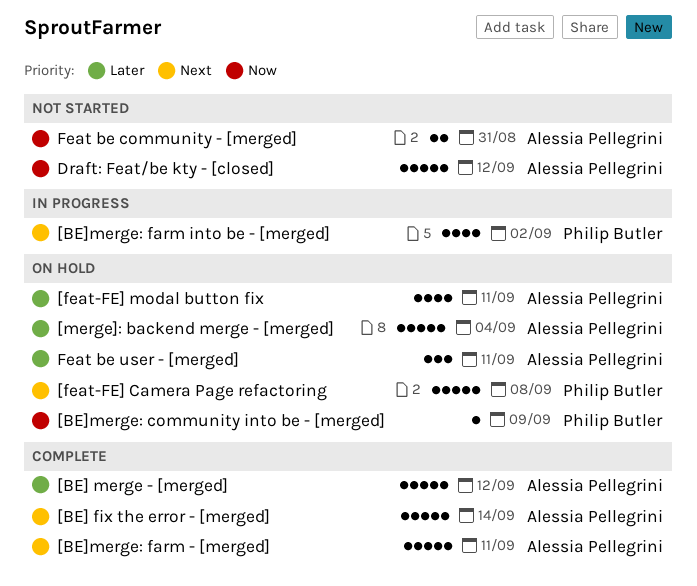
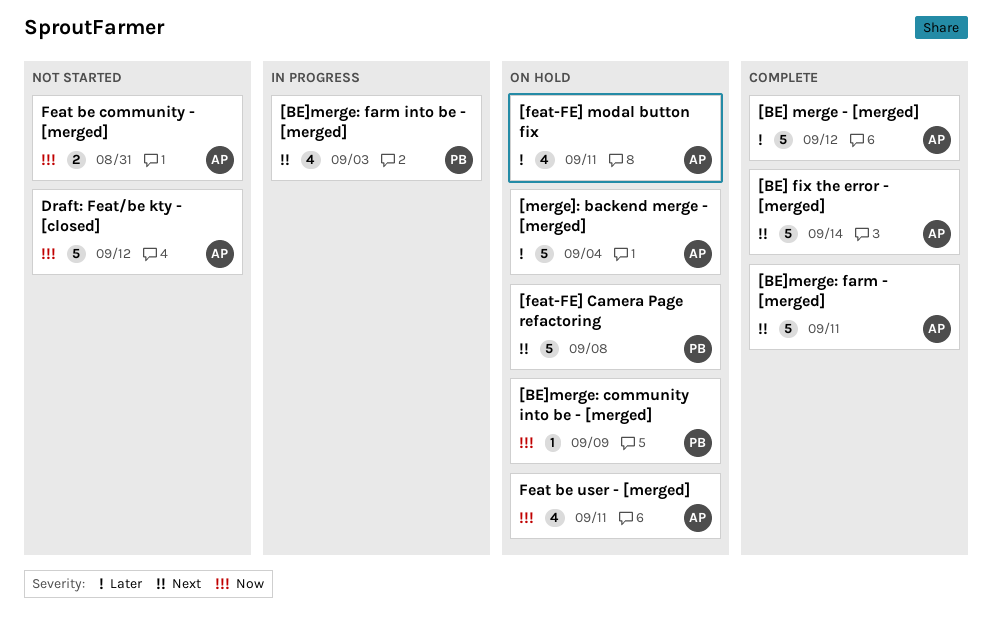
[BE]merge: farm into be - [merged], due: Sep 2 -> Sep 3
Feat be user - [merged], priority: Later -> Now
Feat be user - [merged], estimate: 3 -> 4

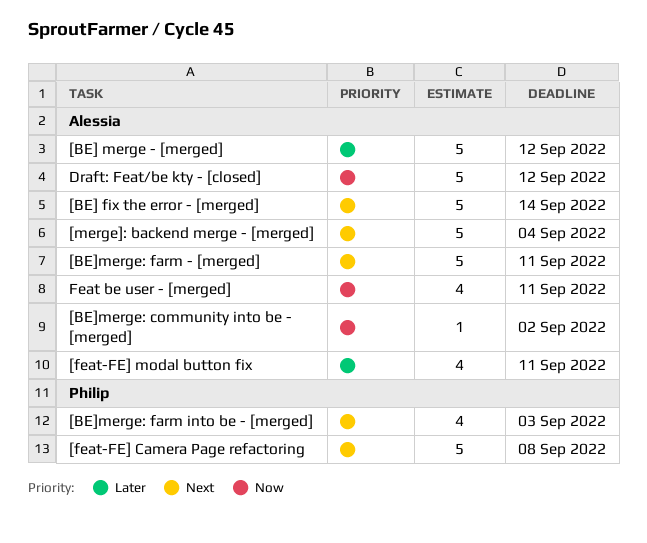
[BE]merge: community into be - [merged], owner: Philip -> Alessia
[BE]merge: community into be - [merged], due: Sep 9 -> Sep 2
[merge]: backend merge - [merged], priority: Later -> Next
Feat be community - [merged]: present -> none

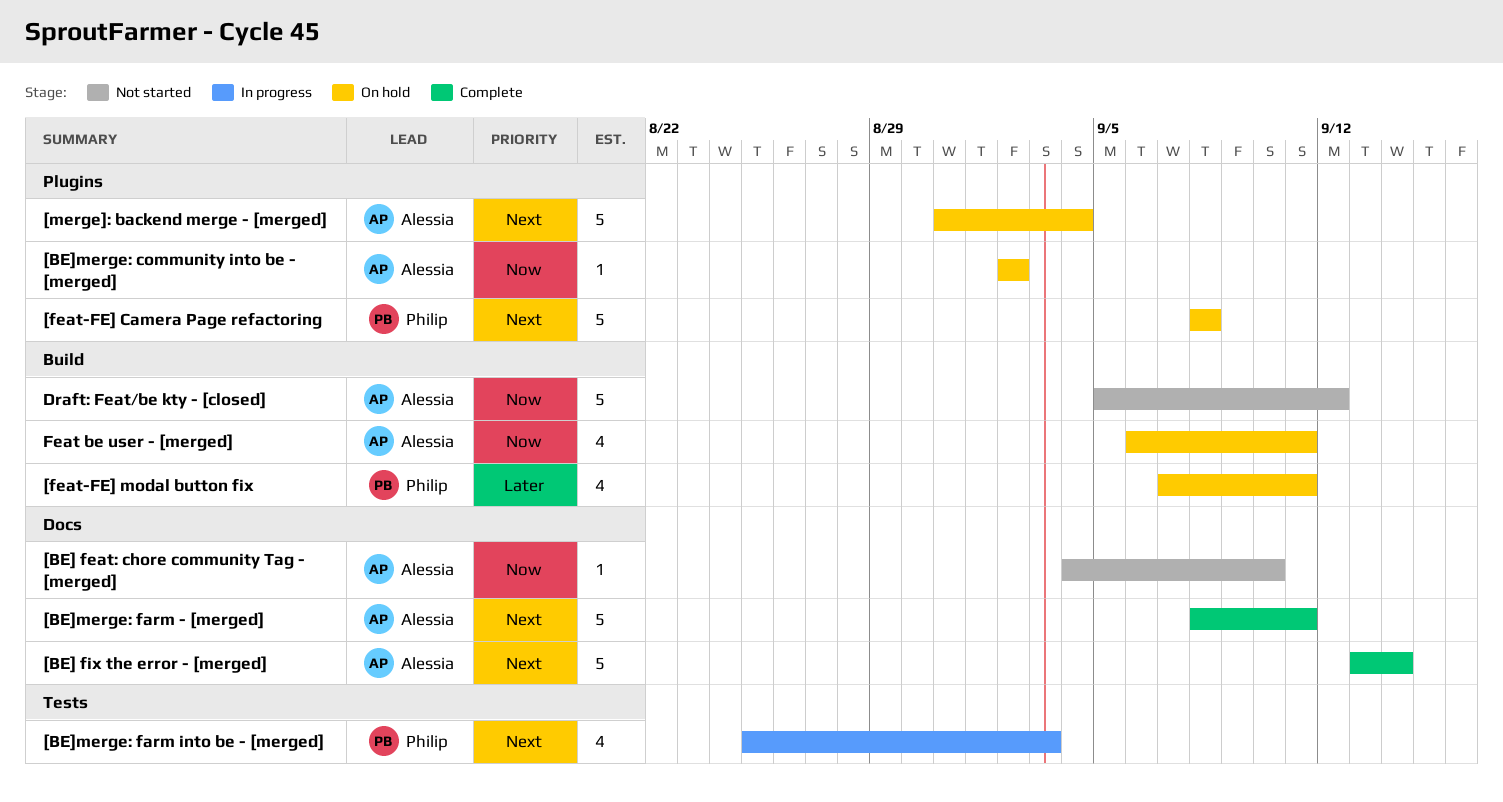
[BE] feat: chore community Tag - [merged]: none -> present
[BE] merge - [merged]: present -> none
[feat-FE] modal button fix, owner: Alessia -> Philip

